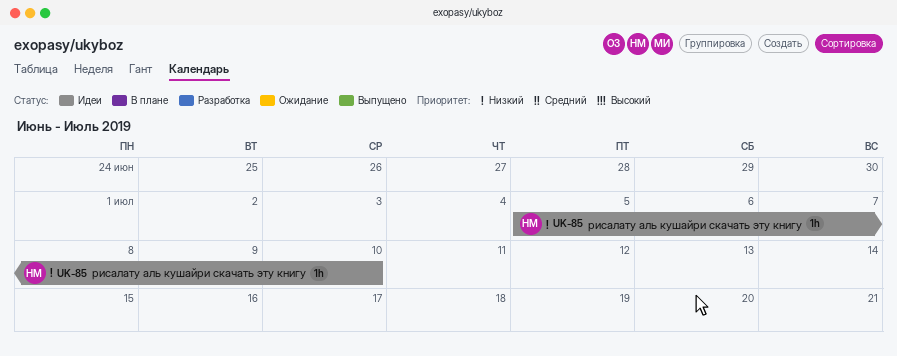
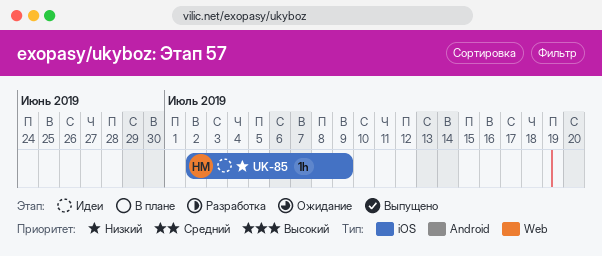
UK-85, start: Jul 5 -> Jul 2
UK-85, due: Jul 10 -> Jul 9

